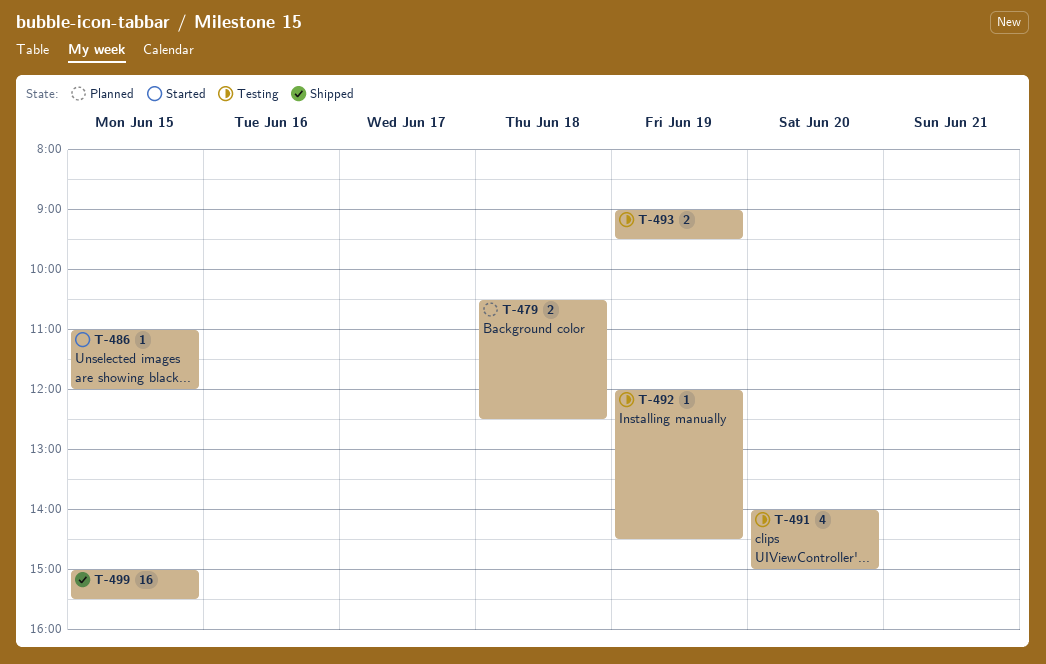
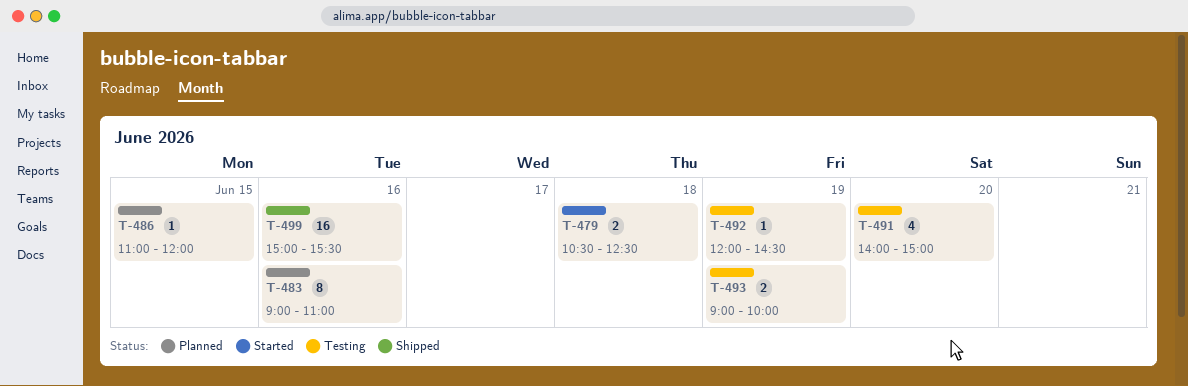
T-479, status: Planned -> Started
T-483: none -> present
T-486, status: Started -> Planned
T-493, ends: 09:30 -> 10:00
T-499, day: Jun 15 -> Jun 16

